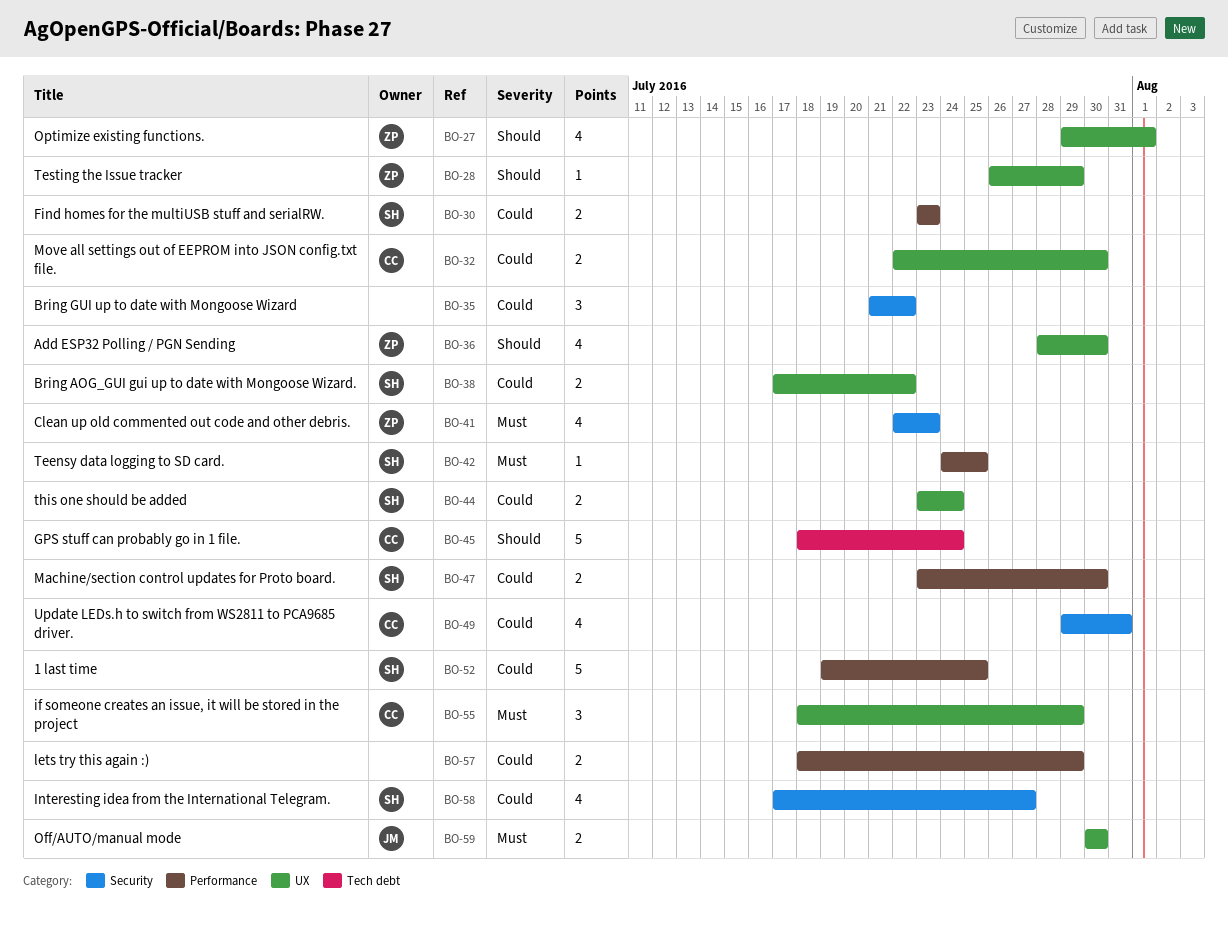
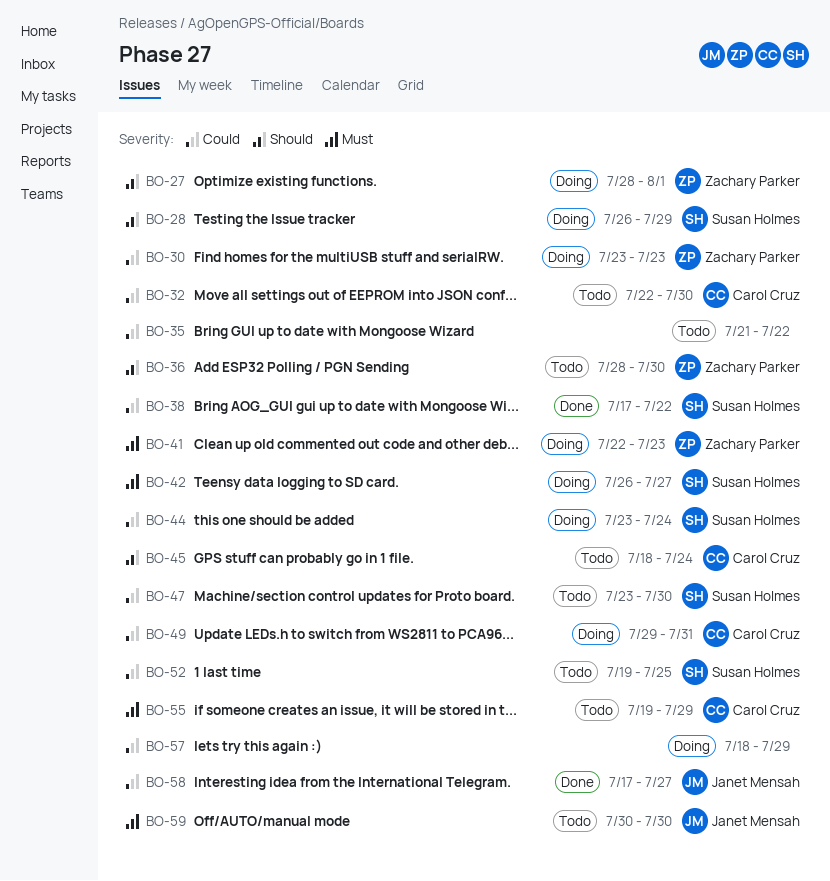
BO-27, start: Jul 29 -> Jul 28
BO-28, owner: Zachary Parker -> Susan Holmes
BO-30, owner: Susan Holmes -> Zachary Parker
BO-42, start: Jul 24 -> Jul 26
BO-42, due: Jul 25 -> Jul 27
BO-55, start: Jul 18 -> Jul 19
BO-58, owner: Susan Holmes -> Janet Mensah

